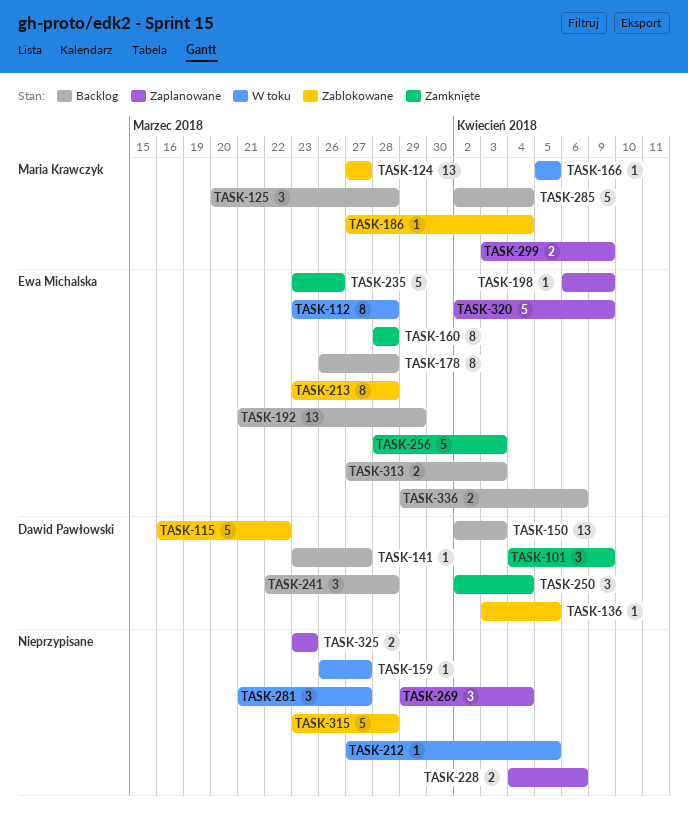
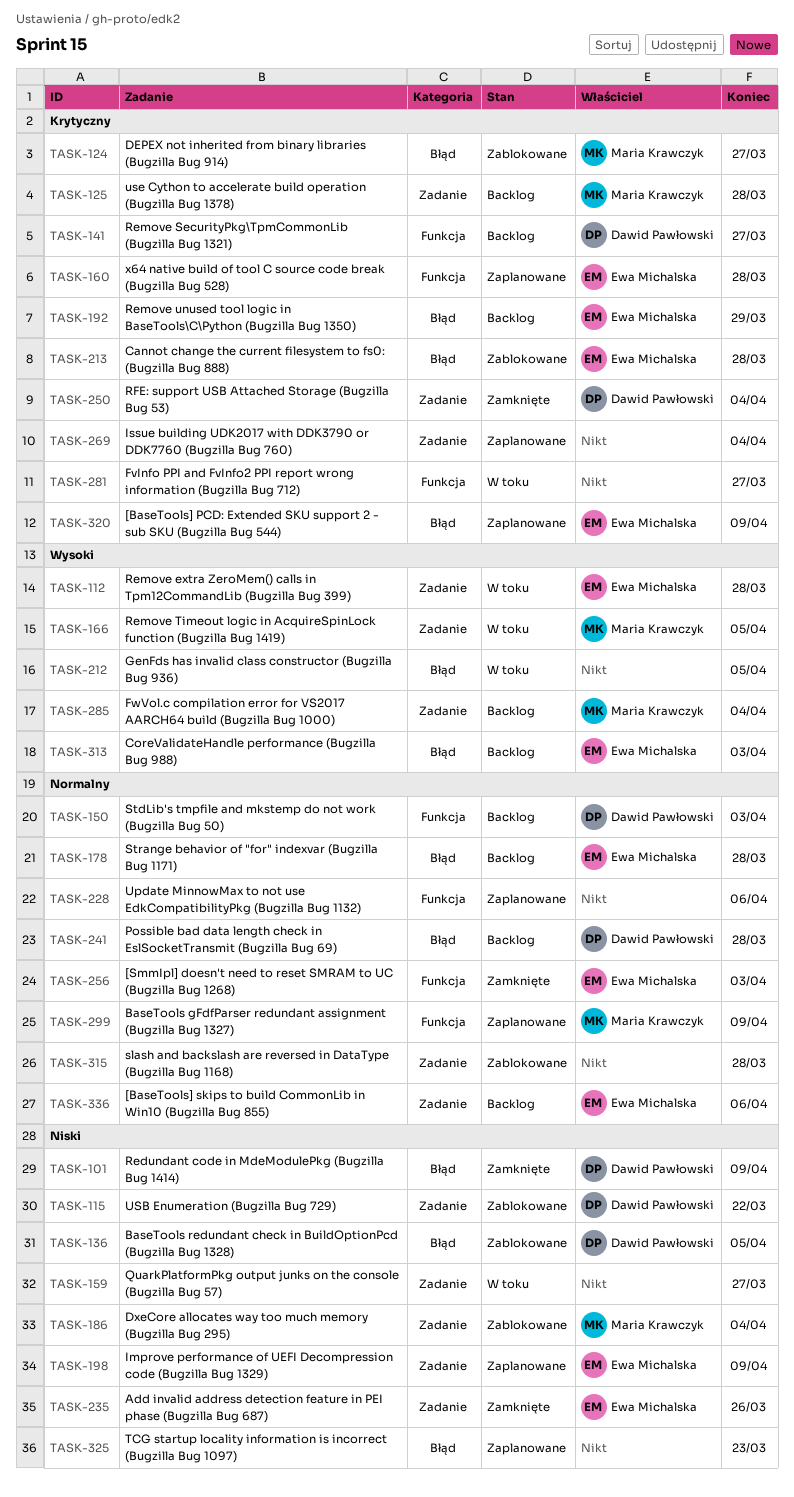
TASK-160, status: Zamknięte -> Zaplanowane

